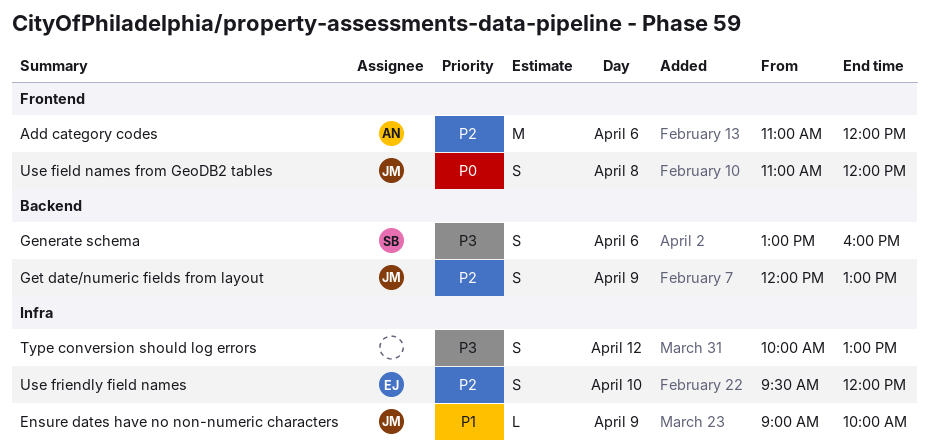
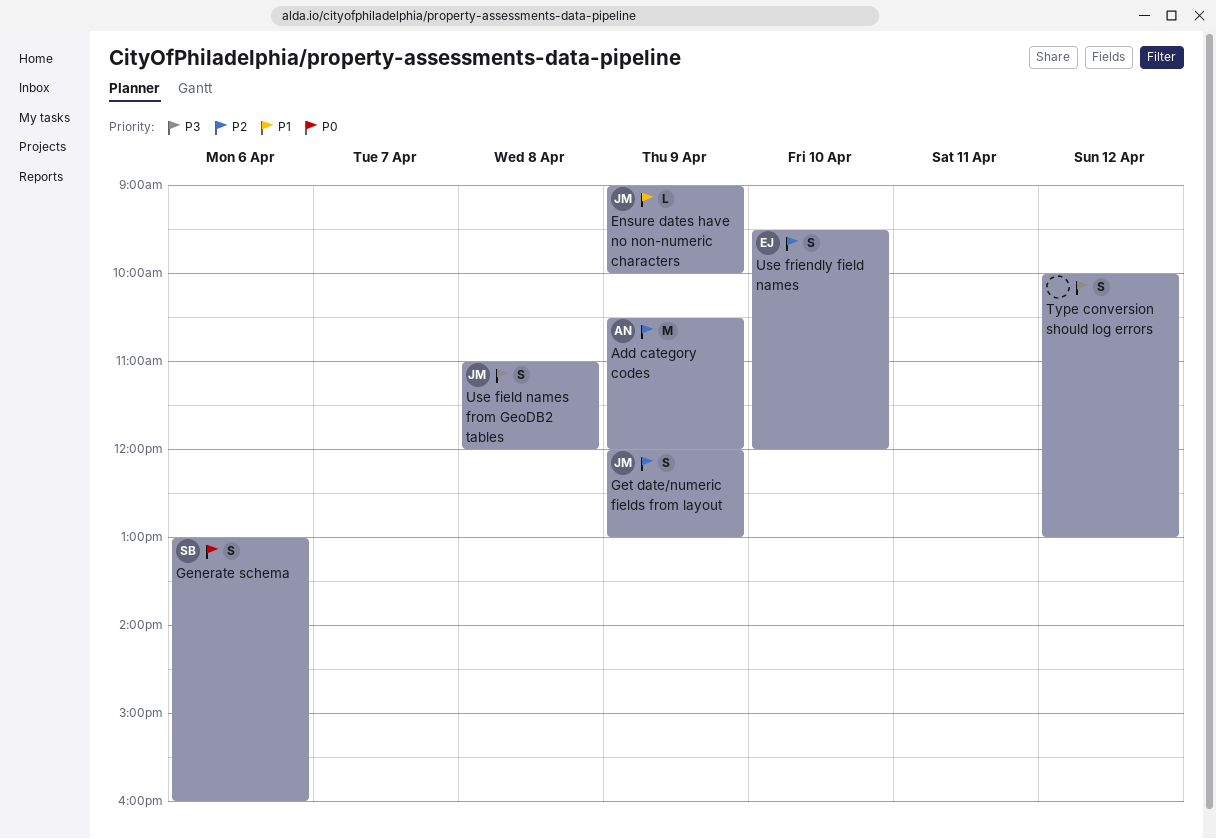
Add category codes, day: Apr 6 -> Apr 9
Add category codes, begins: 11:00 -> 10:30
Generate schema, priority: P3 -> P0
Use field names from GeoDB2 tables, priority: P0 -> P3

